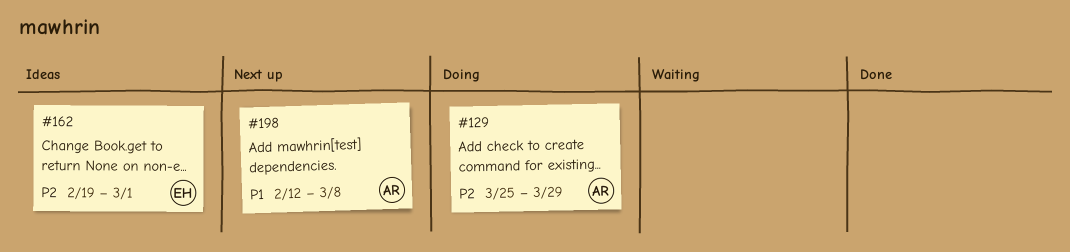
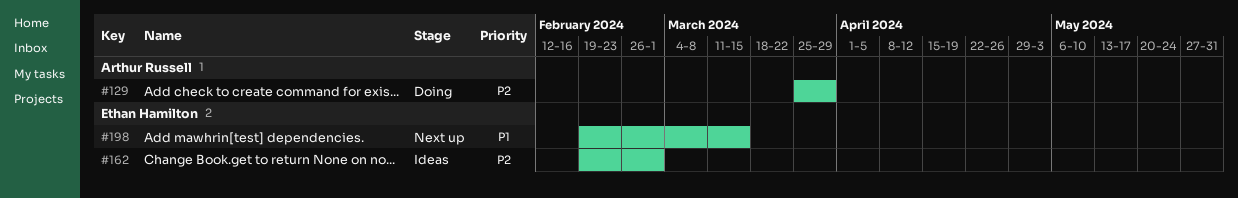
#198, owner: Arthur Russell -> Ethan Hamilton
#198, start: Feb 12 -> Feb 19
#198, due: Mar 8 -> Mar 15

